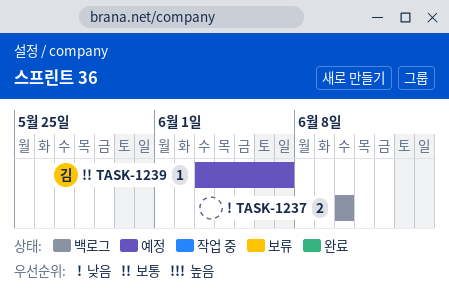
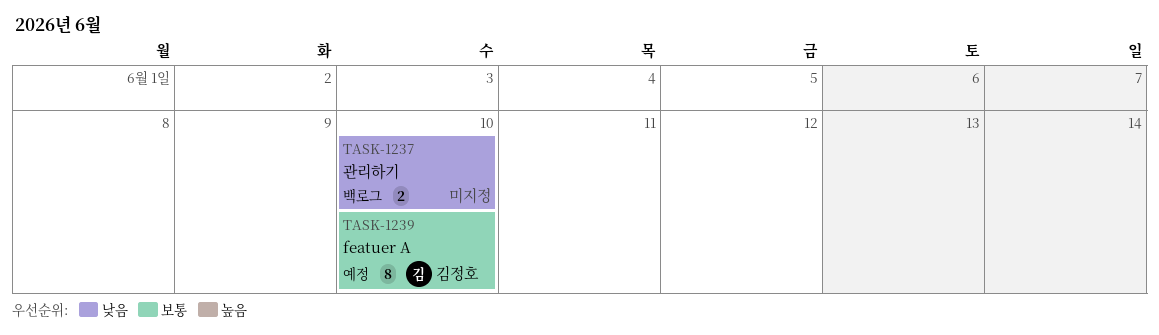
TASK-1239, estimate: 1 -> 8
TASK-1239, due: Jun 7 -> Jun 10

